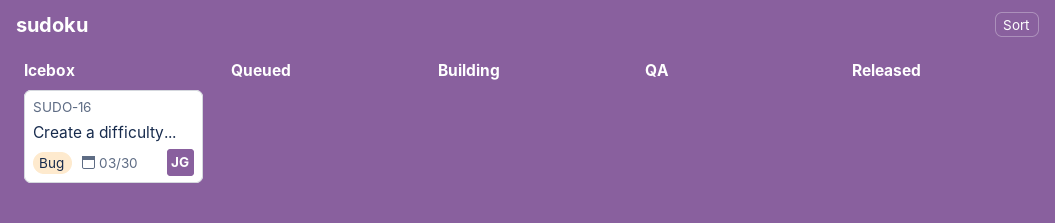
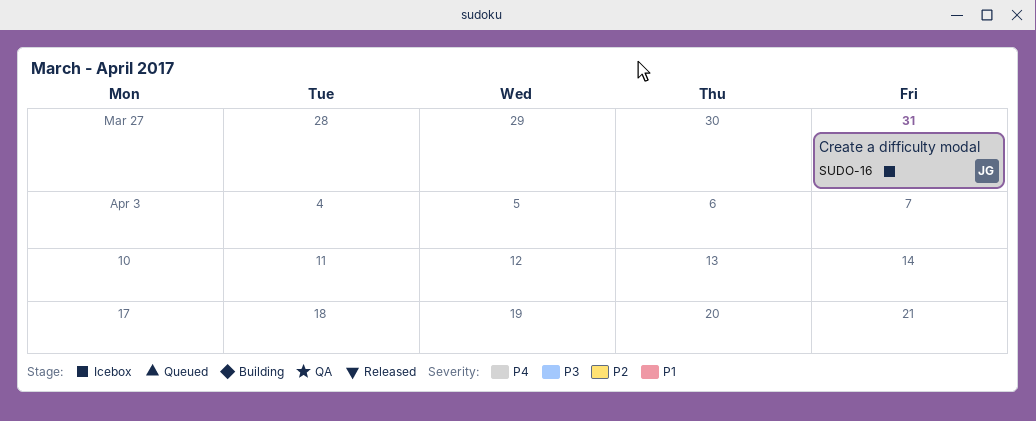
SUDO-16, due: Mar 30 -> Mar 31

